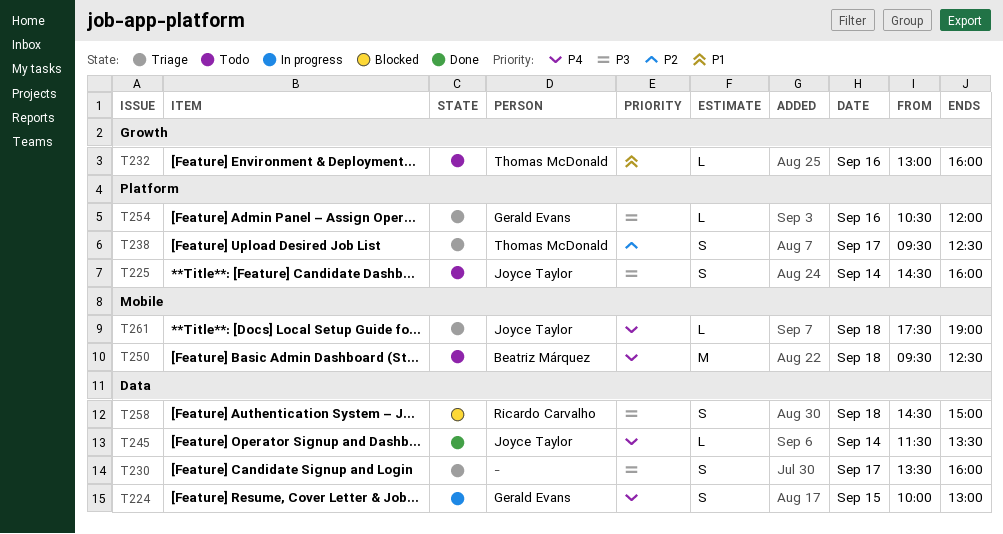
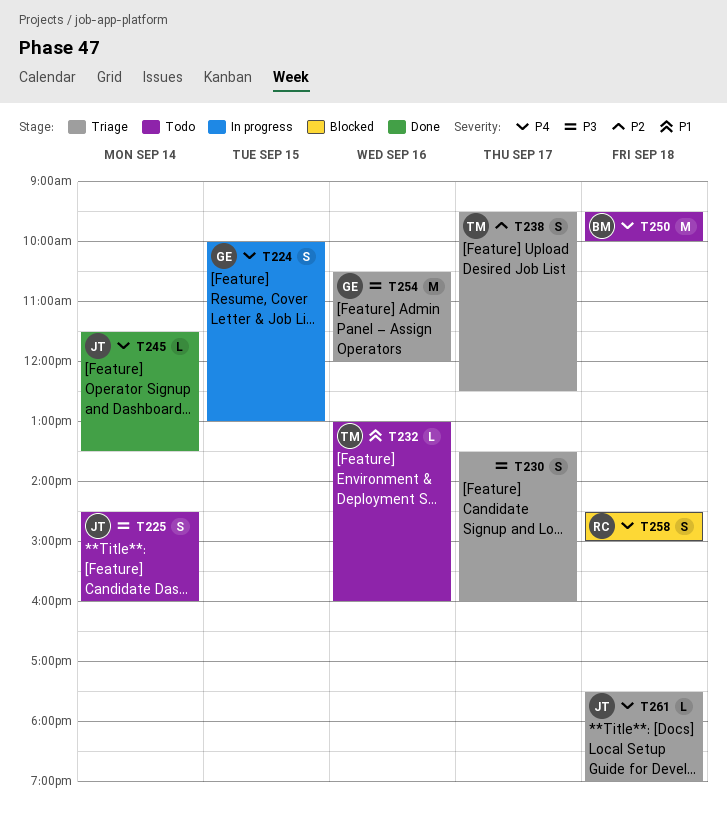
T250, ends: 12:30 -> 10:00
T254, estimate: L -> M
T258, priority: P3 -> P4

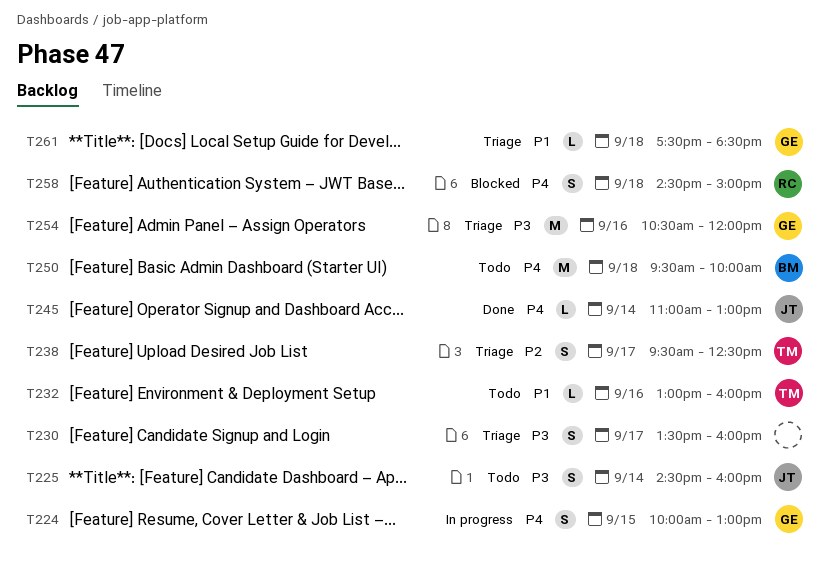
T245, begins: 11:30 -> 11:00
T245, ends: 13:30 -> 13:00
T261, owner: JT -> GE
T261, priority: P4 -> P1
T261, ends: 19:00 -> 18:30

